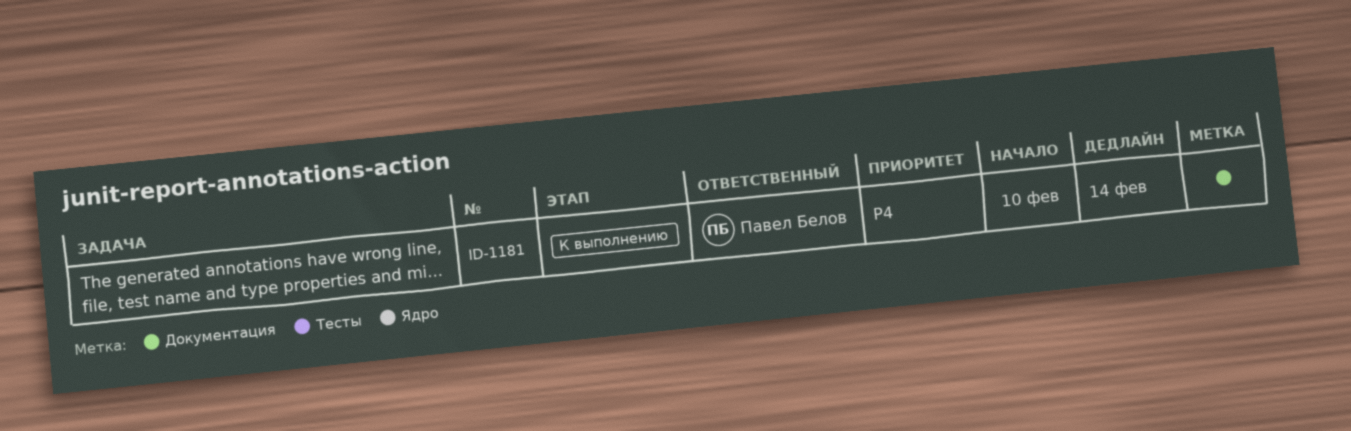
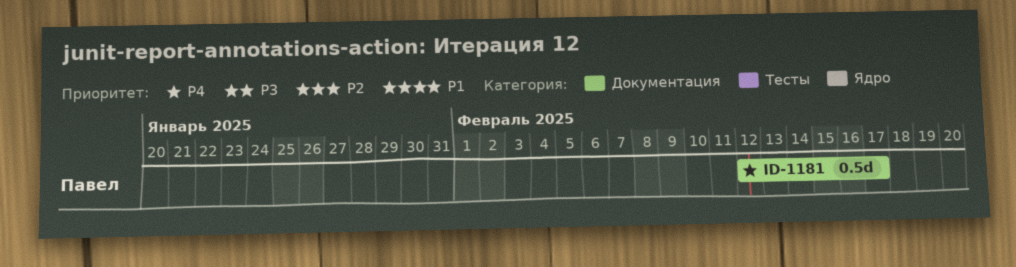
ID-1181, start: Feb 10 -> Feb 12
ID-1181, due: Feb 14 -> Feb 17

